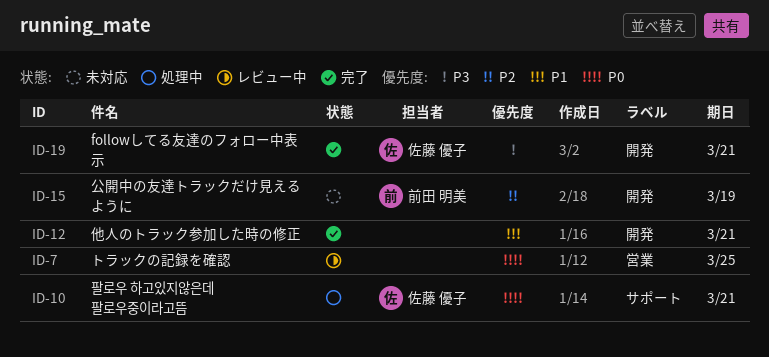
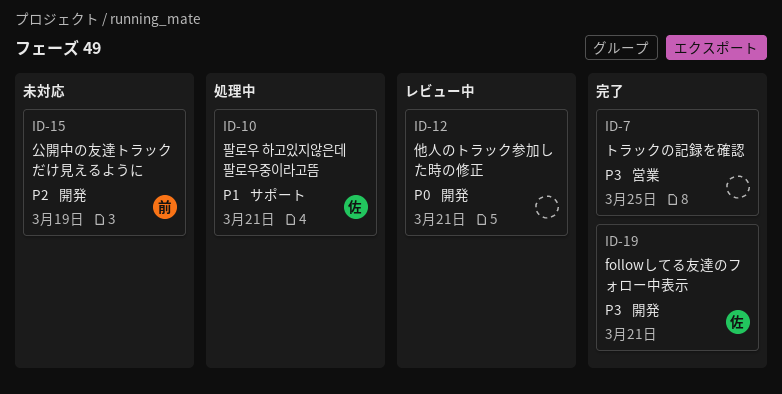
ID-7, status: レビュー中 -> 完了
ID-7, priority: P0 -> P3
ID-10, priority: P0 -> P1
ID-12, status: 完了 -> レビュー中
ID-12, priority: P1 -> P0

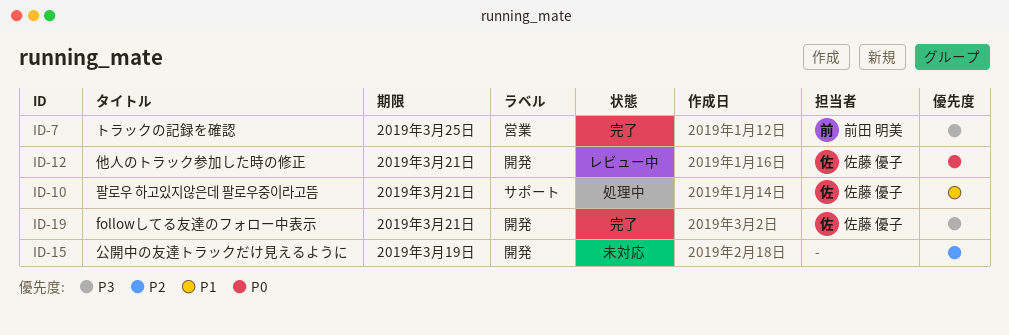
ID-7, owner: none -> 前田 明美
ID-12, owner: none -> 佐藤 優子
ID-15, owner: 前田 明美 -> none

